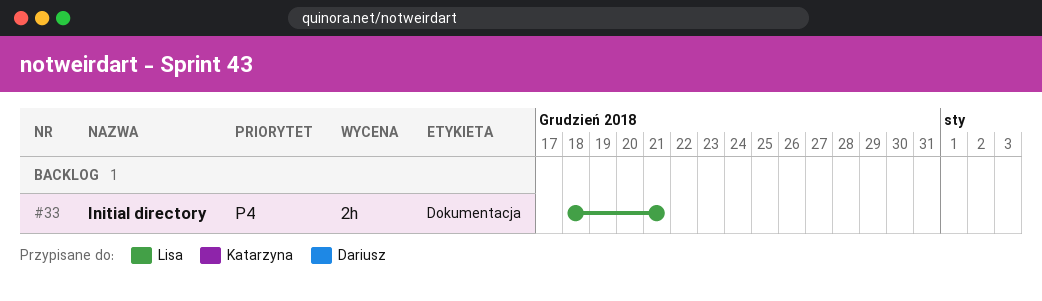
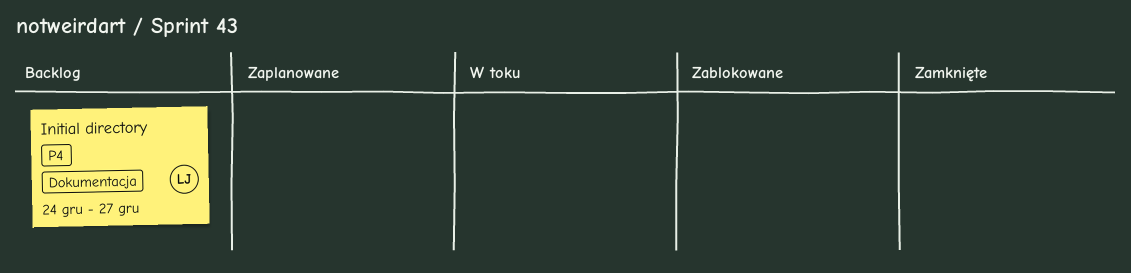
Initial directory, start: Dec 18 -> Dec 24
Initial directory, due: Dec 21 -> Dec 27

